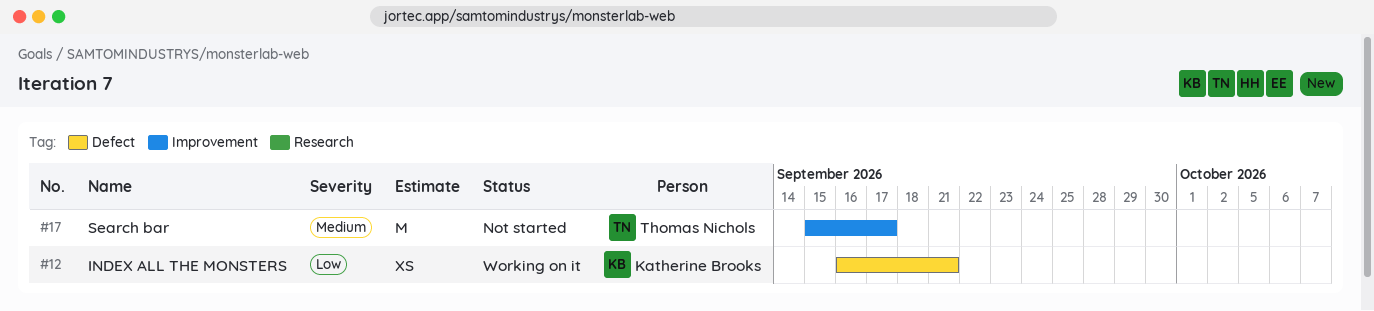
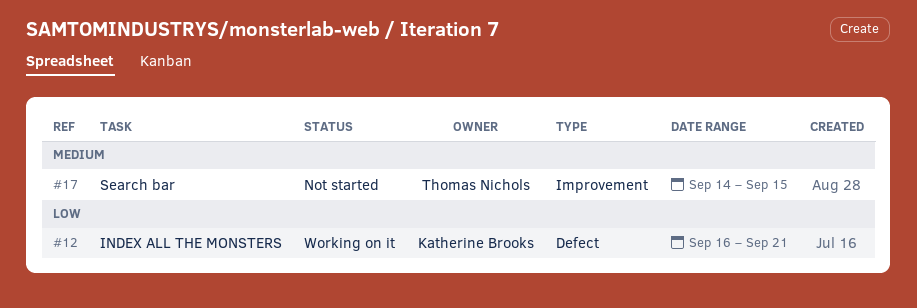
#17, start: Sep 15 -> Sep 14
#17, due: Sep 17 -> Sep 15

